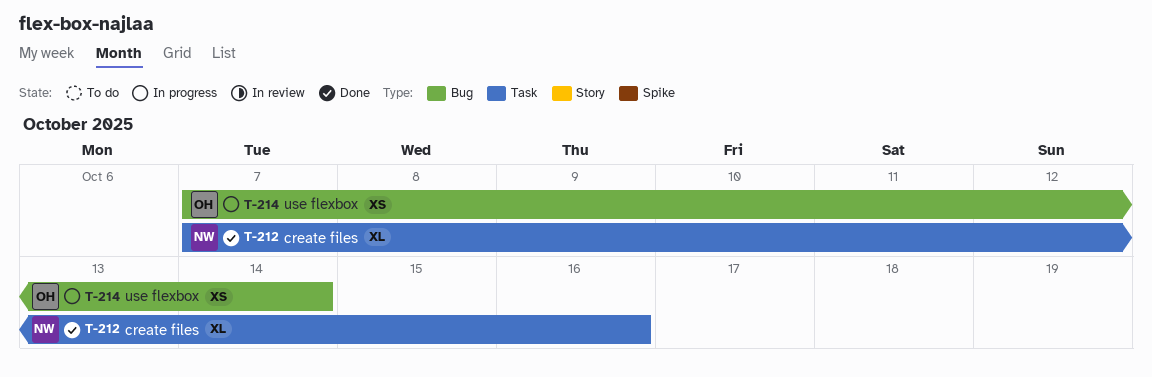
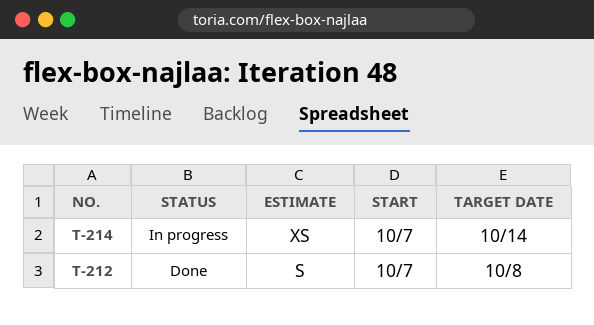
T-212, estimate: XL -> S
T-212, due: Oct 16 -> Oct 8

